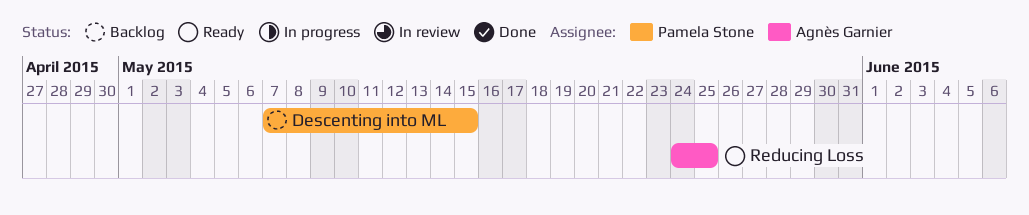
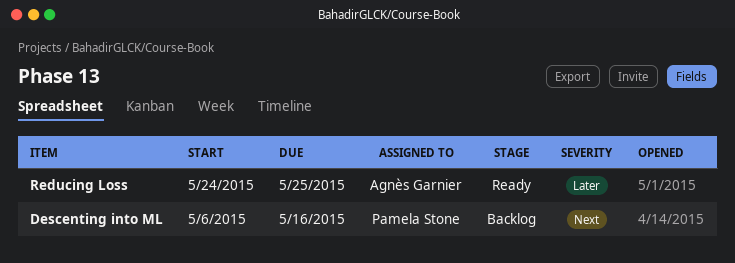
Descenting into ML, start: May 7 -> May 6
Descenting into ML, due: May 15 -> May 16

